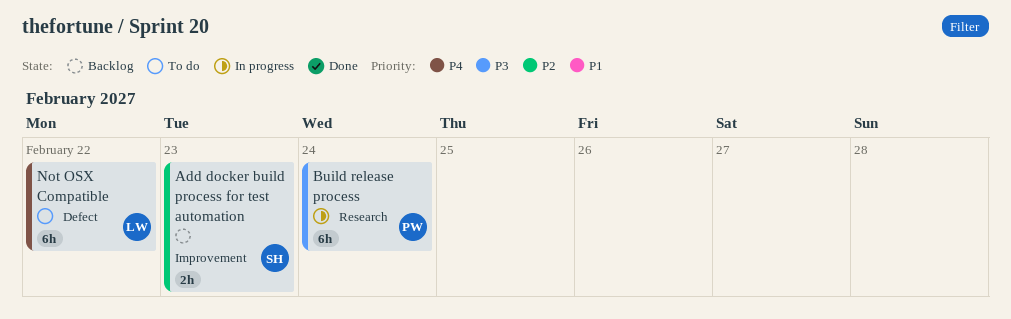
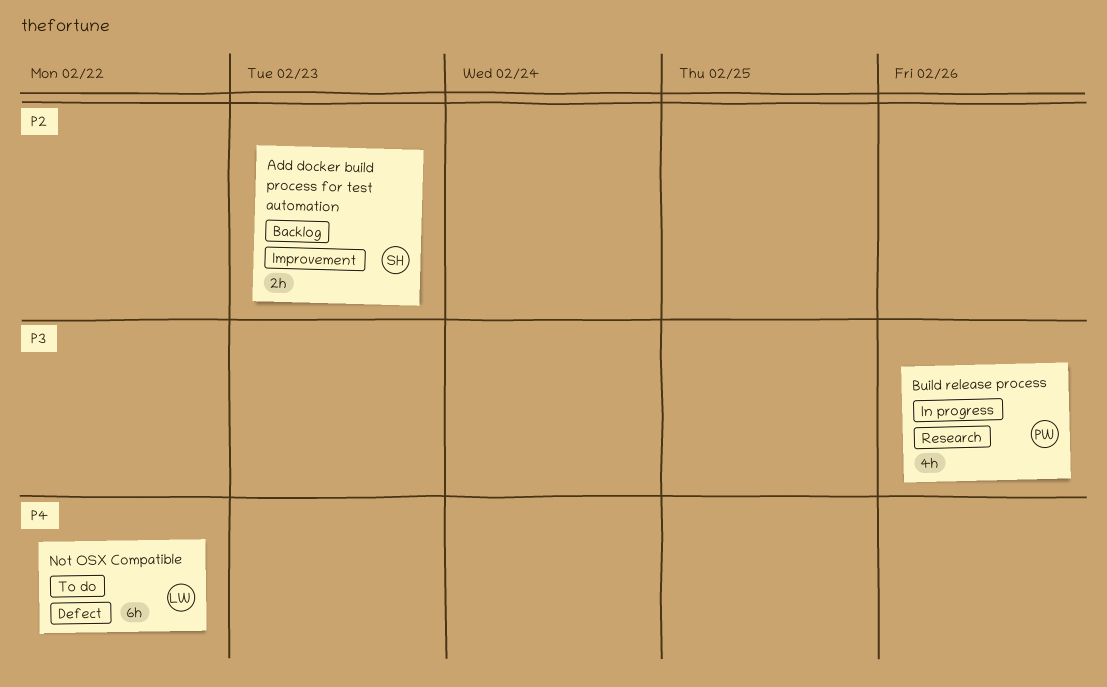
Build release process, estimate: 6h -> 4h
Build release process, due: Feb 24 -> Feb 26

